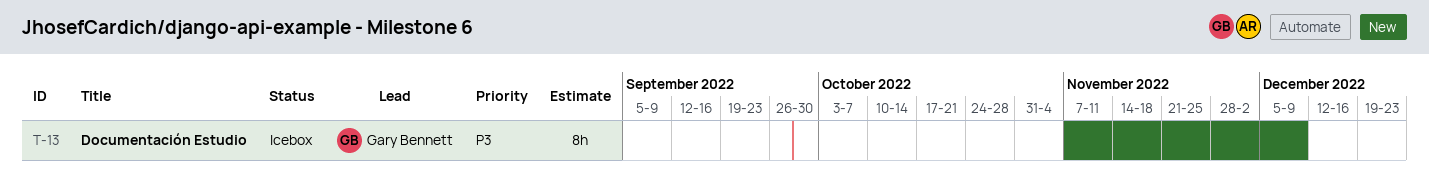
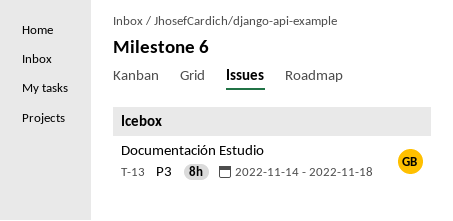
T-13, start: Nov 7 -> Nov 14
T-13, due: Dec 9 -> Nov 18

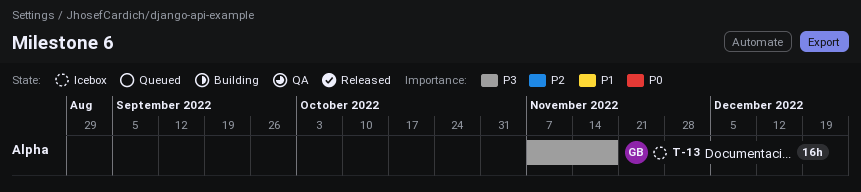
T-13, estimate: 8h -> 16h
T-13, start: Nov 14 -> Nov 7

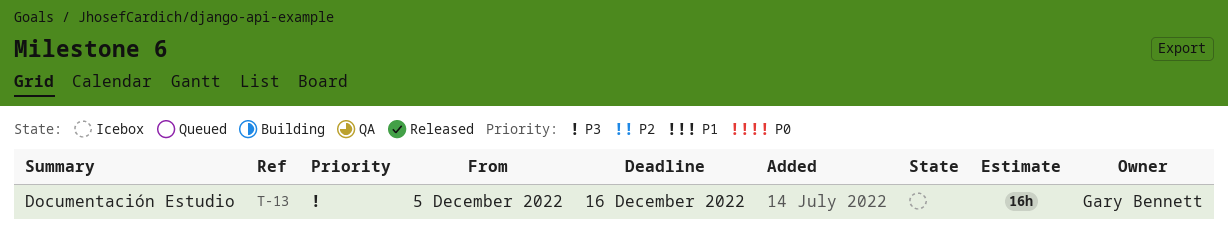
T-13, start: Nov 7 -> Dec 5
T-13, due: Nov 18 -> Dec 16

